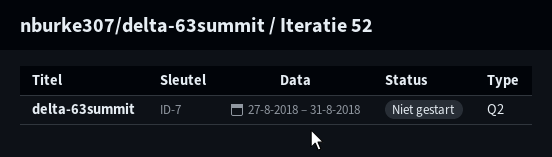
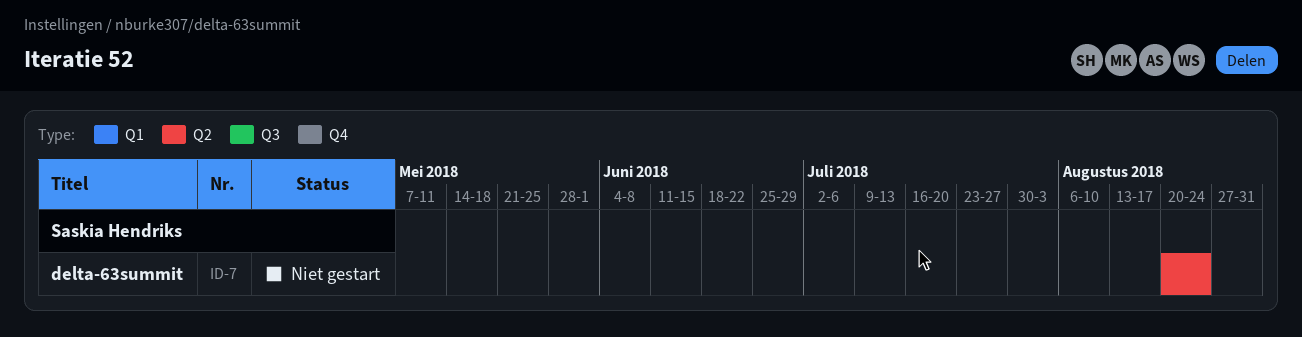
ID-7, start: Aug 27 -> Aug 20
ID-7, due: Aug 31 -> Aug 24

